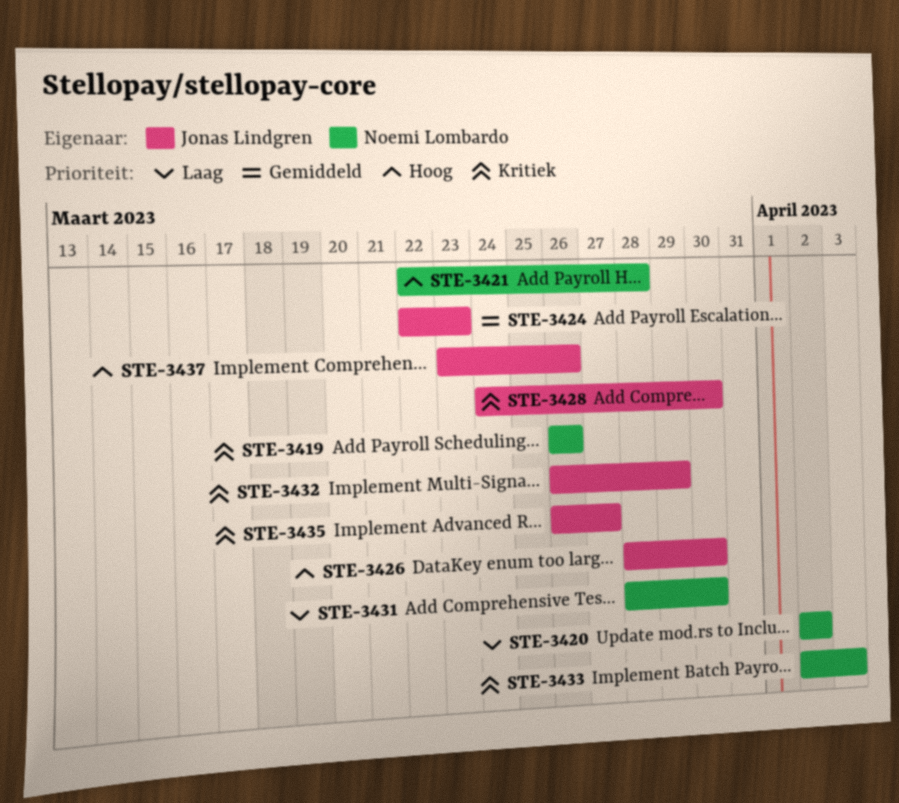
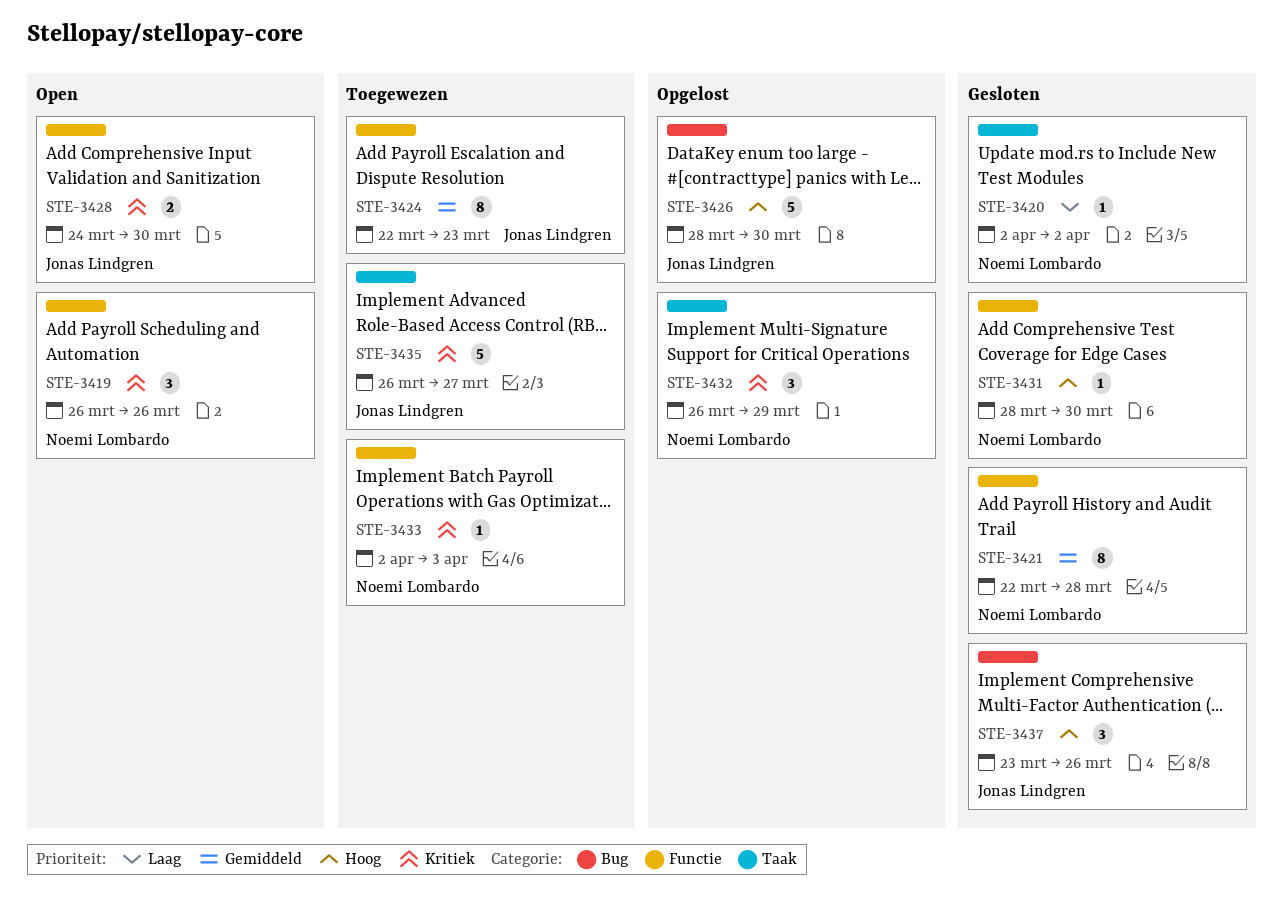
STE-3421, priority: Hoog -> Gemiddeld
STE-3431, priority: Laag -> Hoog
STE-3432, owner: Jonas Lindgren -> Noemi Lombardo

